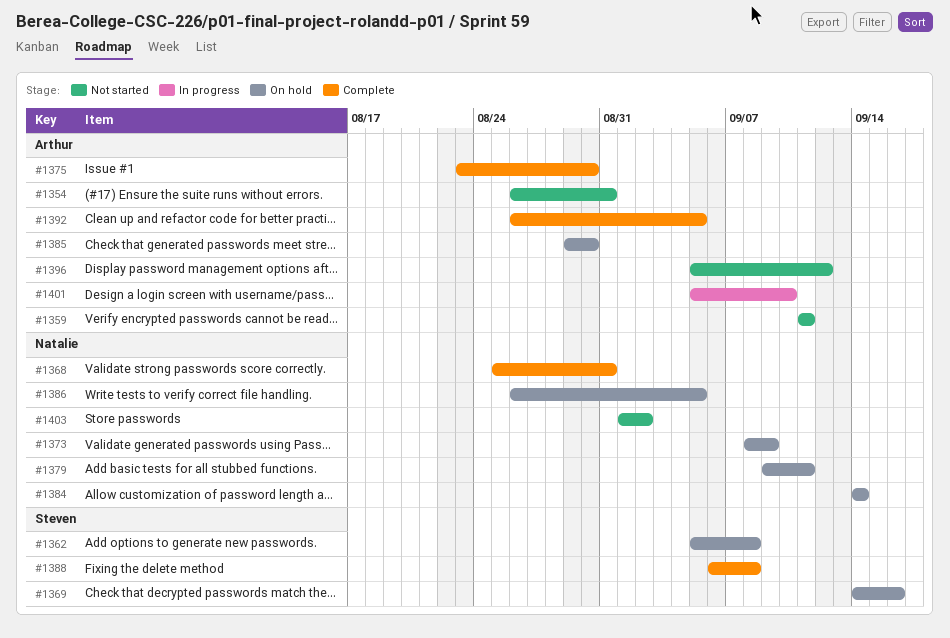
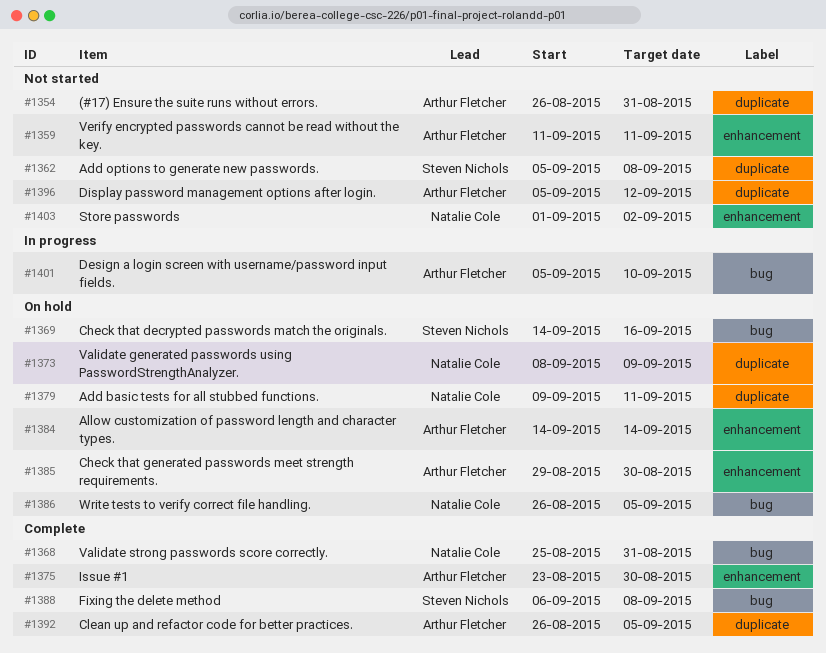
#1362, status: On hold -> Not started
#1384, owner: Natalie Cole -> Arthur Fletcher

